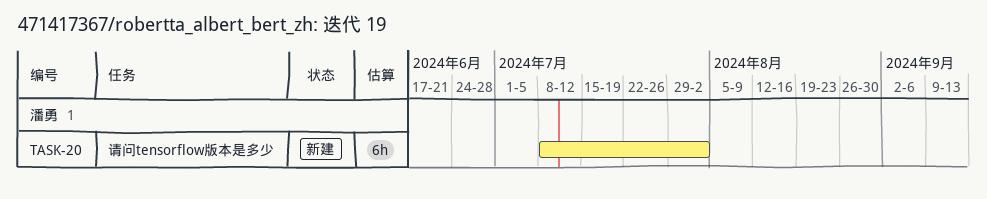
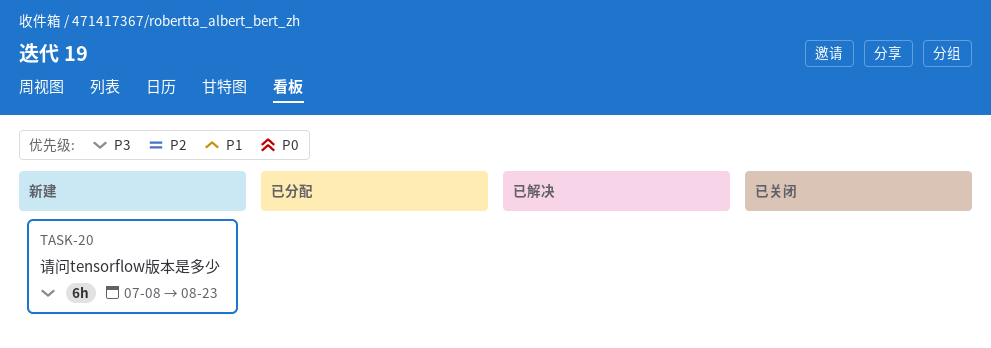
TASK-20, due: Aug 2 -> Aug 23

